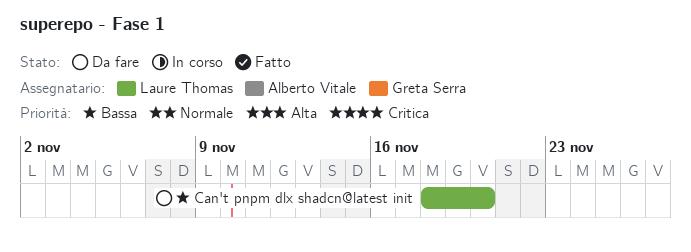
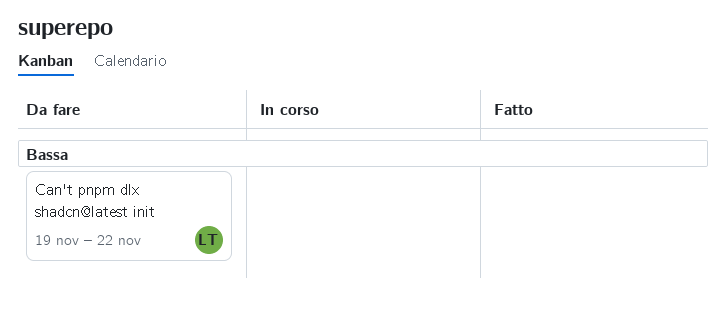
Can't pnpm dlx shadcn@latest init, start: Nov 18 -> Nov 19
Can't pnpm dlx shadcn@latest init, due: Nov 20 -> Nov 22

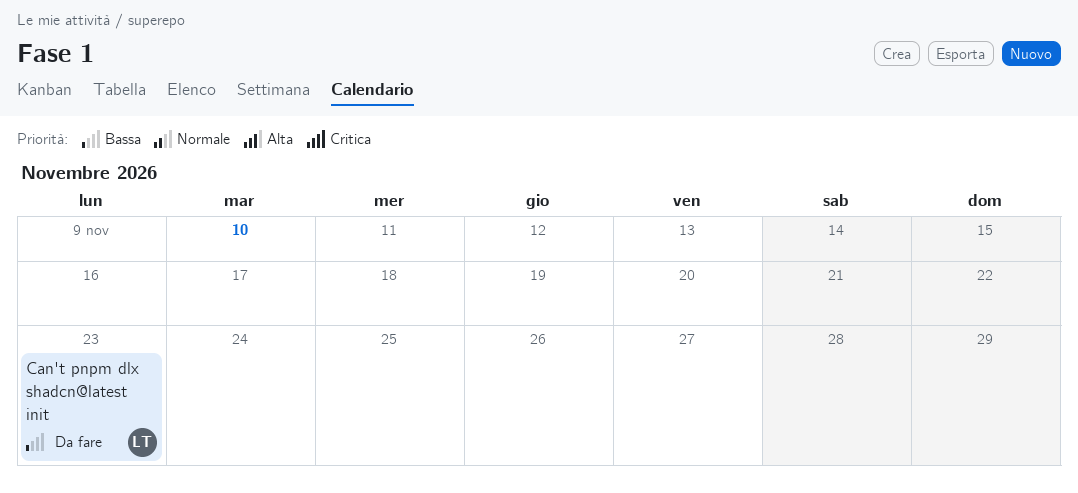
Can't pnpm dlx shadcn@latest init, due: Nov 22 -> Nov 23

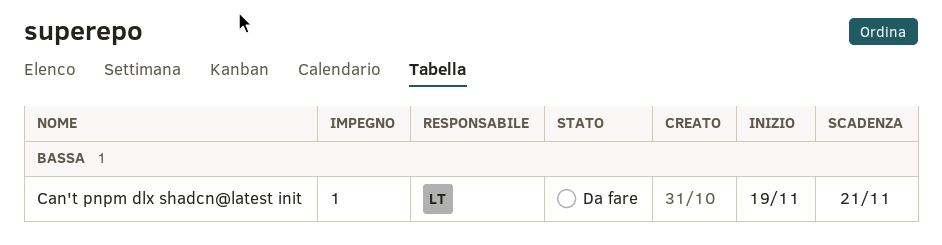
Can't pnpm dlx shadcn@latest init, due: Nov 23 -> Nov 21

